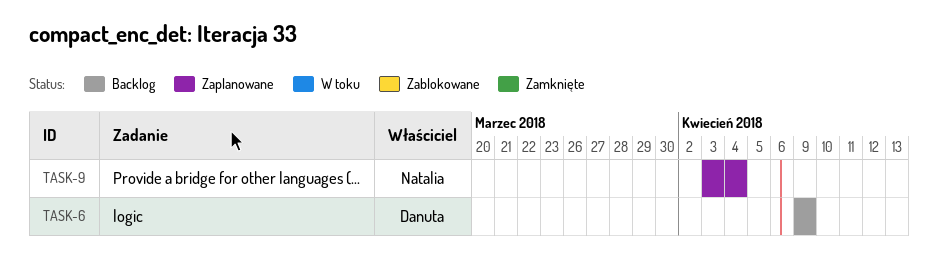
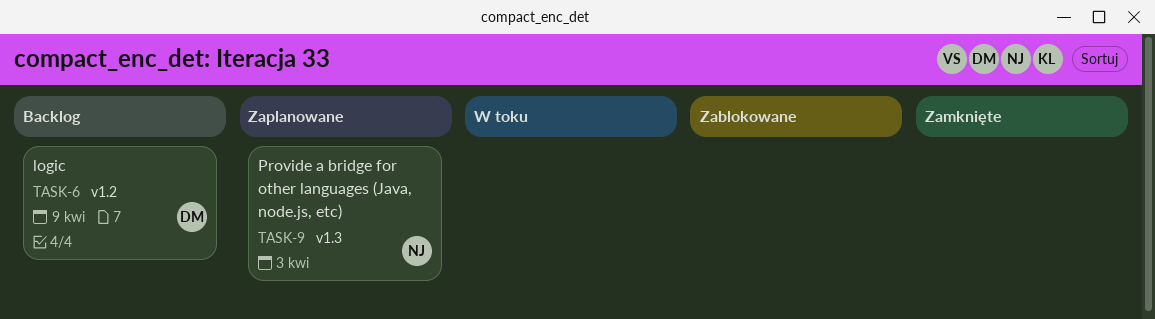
TASK-9, due: Apr 4 -> Apr 3

